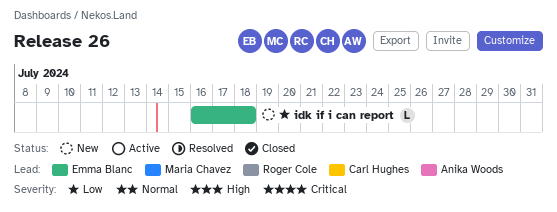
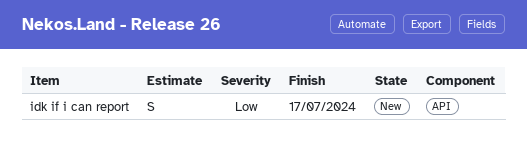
idk if i can report, estimate: L -> S
idk if i can report, due: Jul 18 -> Jul 17

